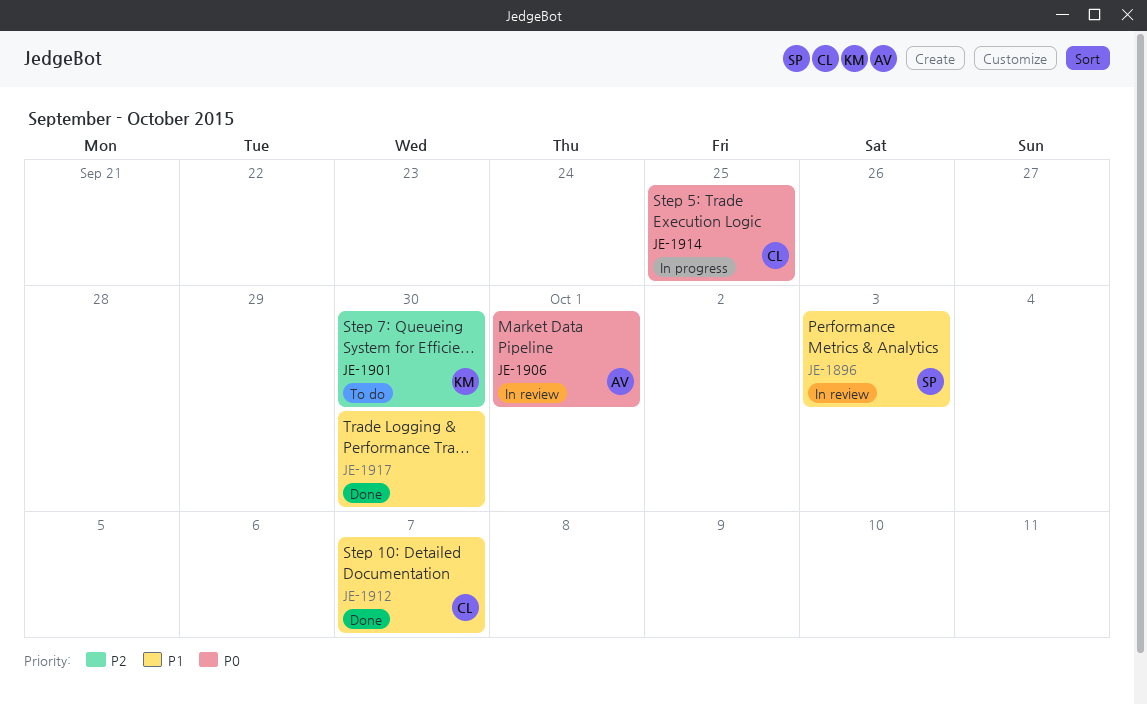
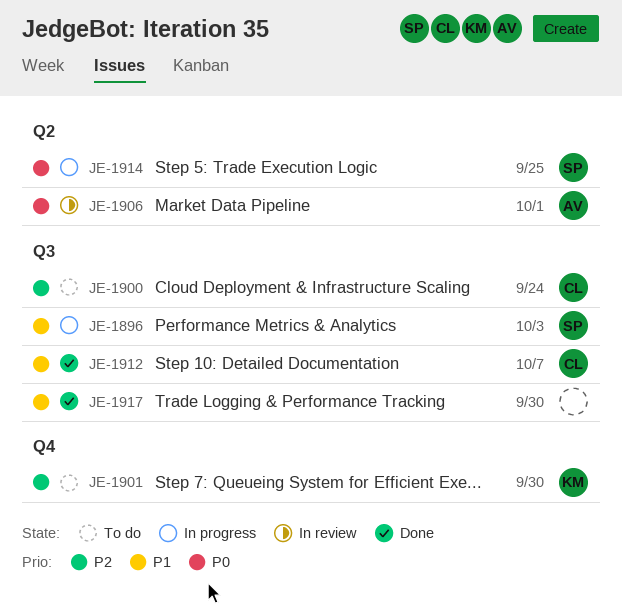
JE-1896, status: In review -> In progress
JE-1900: none -> present
JE-1914, owner: CL -> SP

